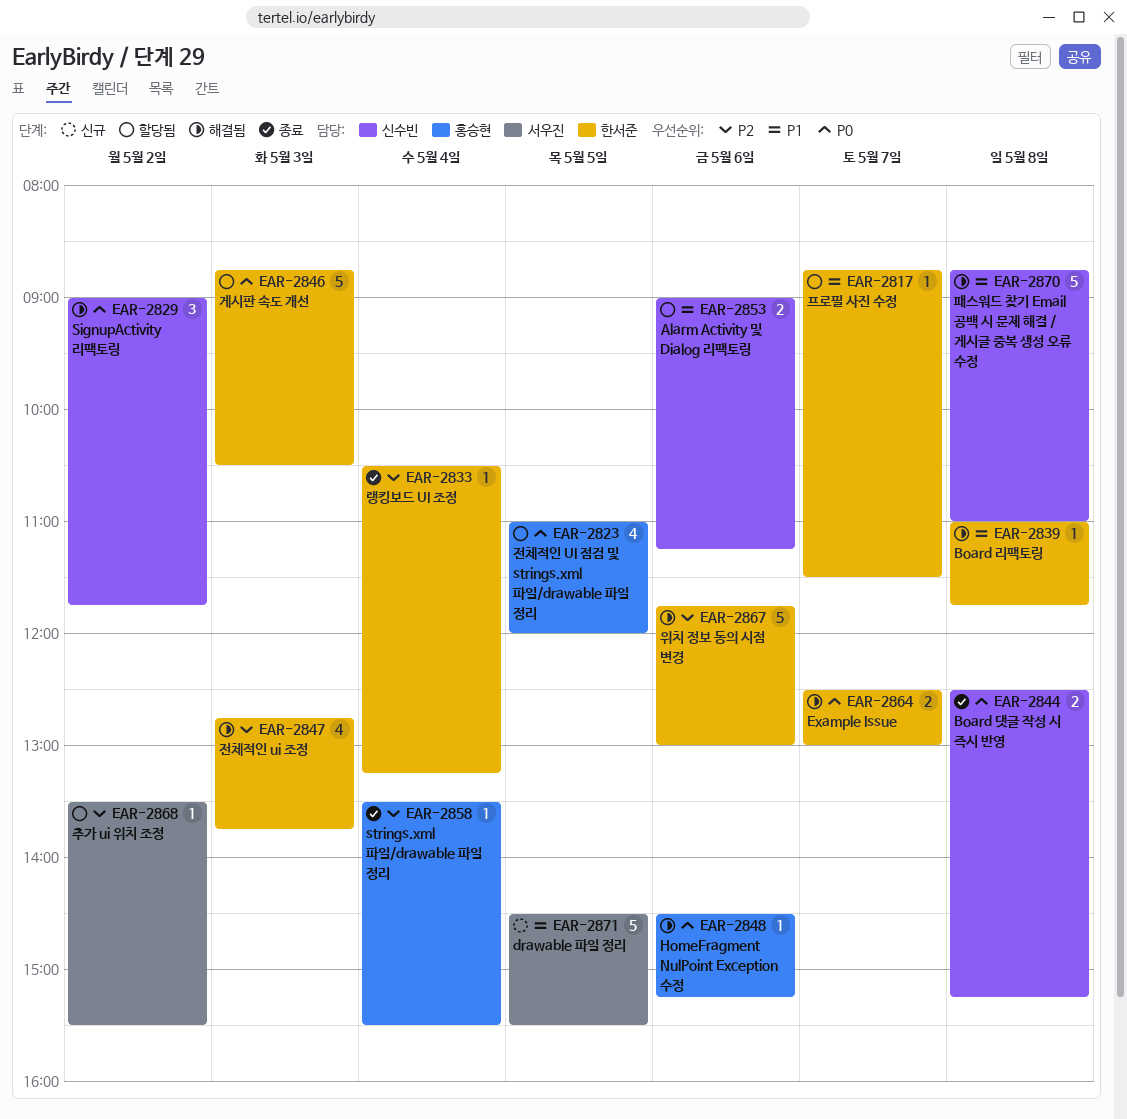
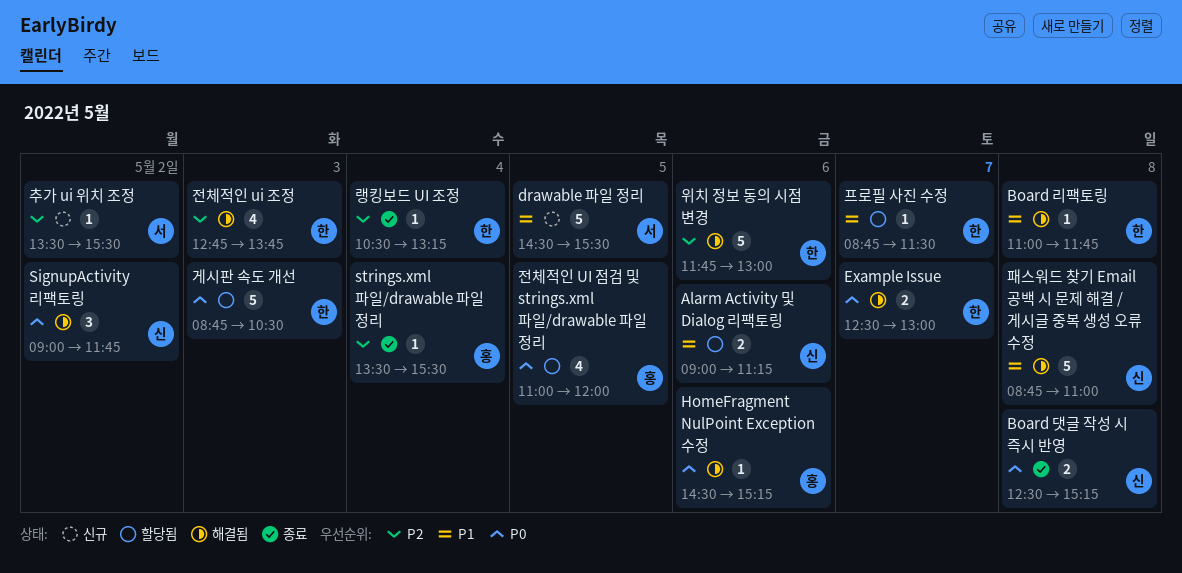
추가 ui 위치 조정, status: 할당됨 -> 신규

